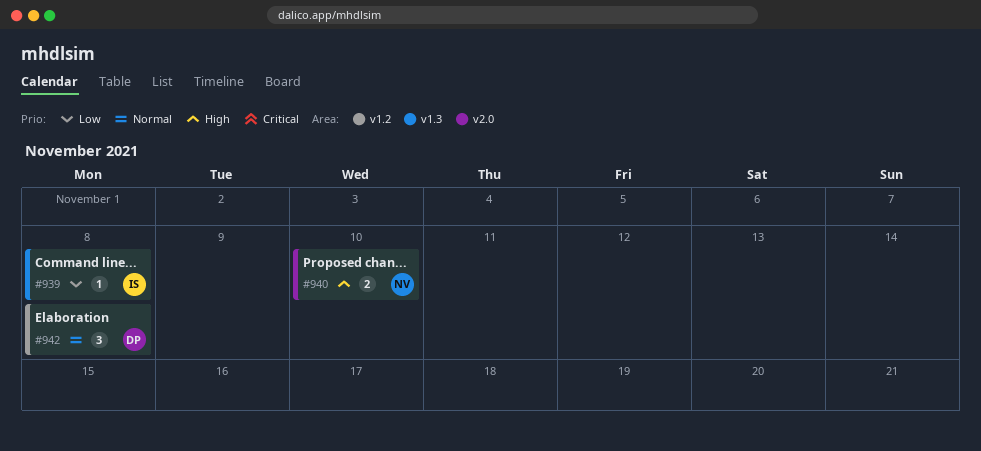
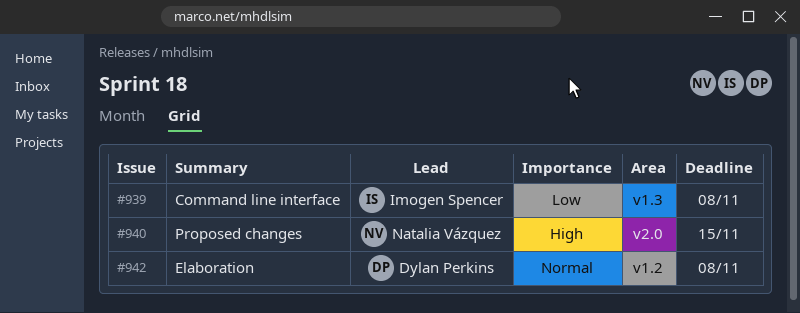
#940, due: Nov 10 -> Nov 15

